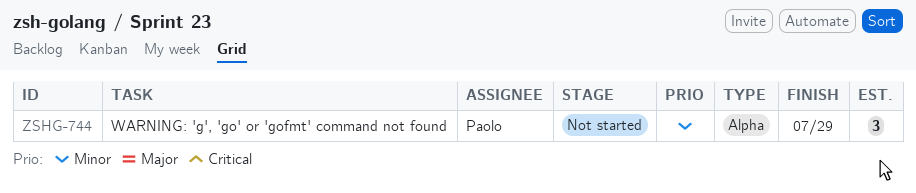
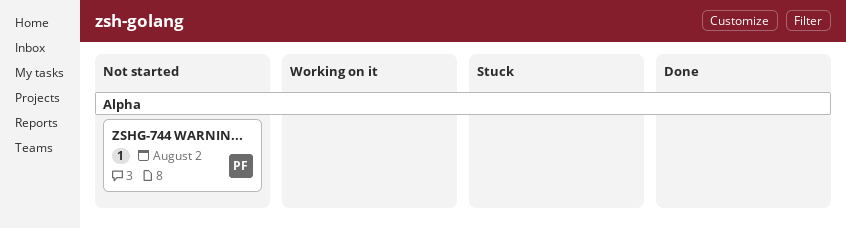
ZSHG-744, estimate: 3 -> 1
ZSHG-744, due: Jul 29 -> Aug 2

